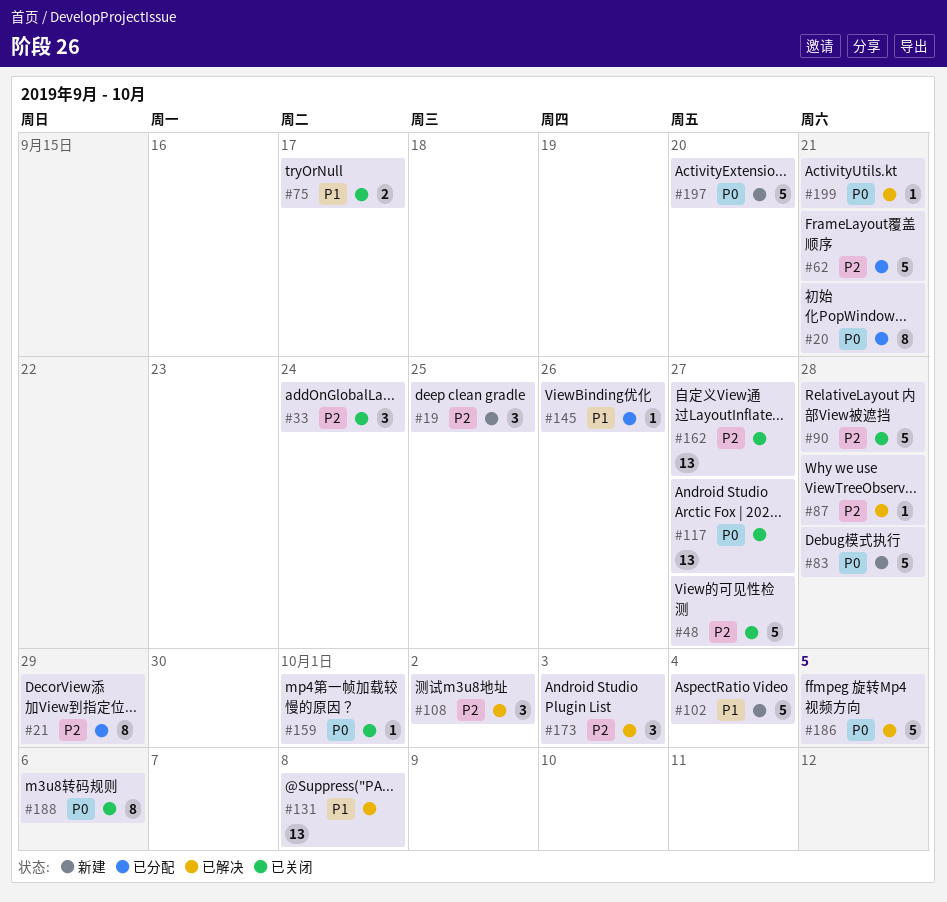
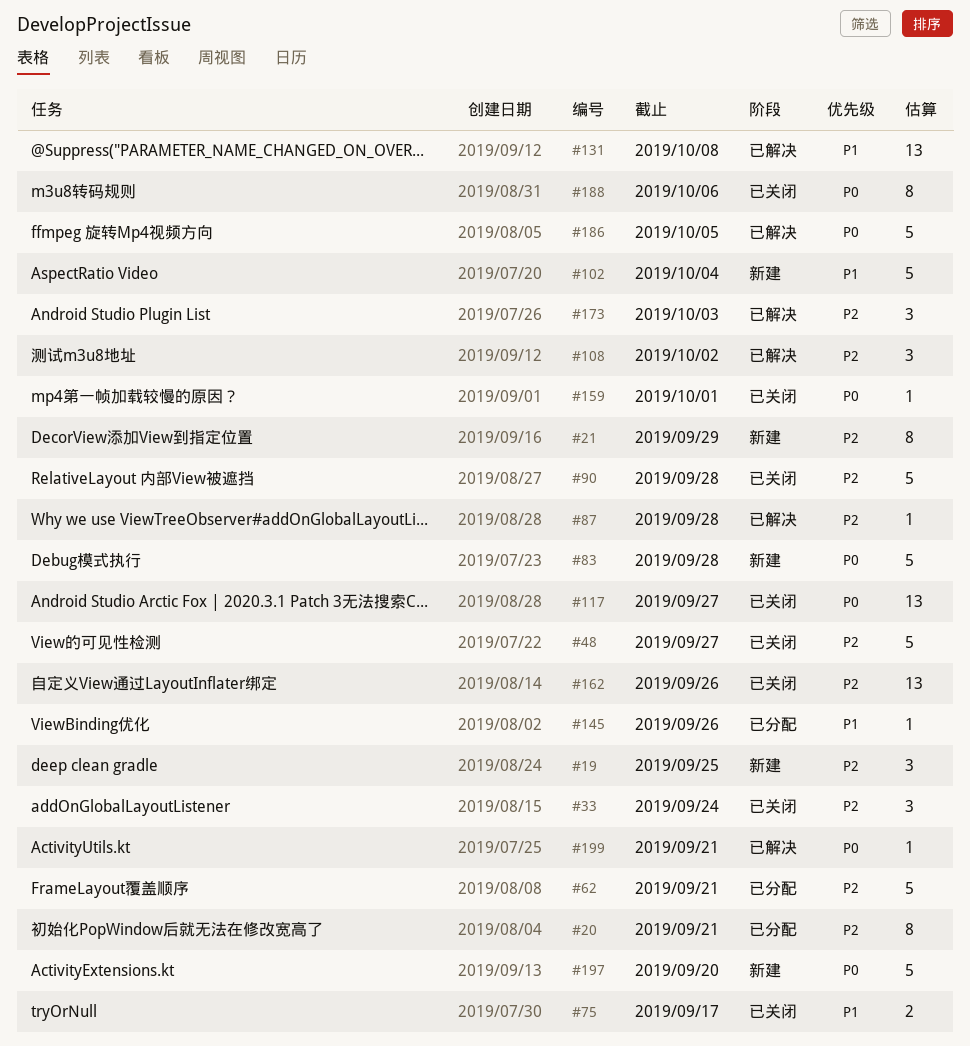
#20, priority: P0 -> P2
#21, status: 已分配 -> 新建
#162, due: Sep 27 -> Sep 26

